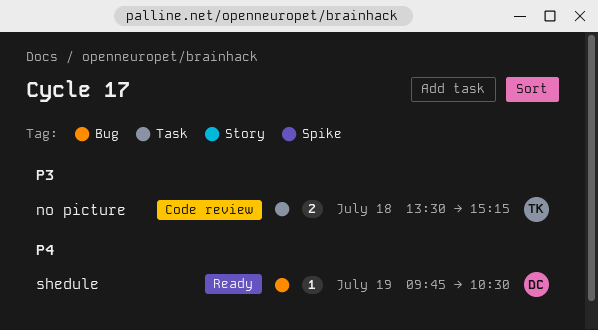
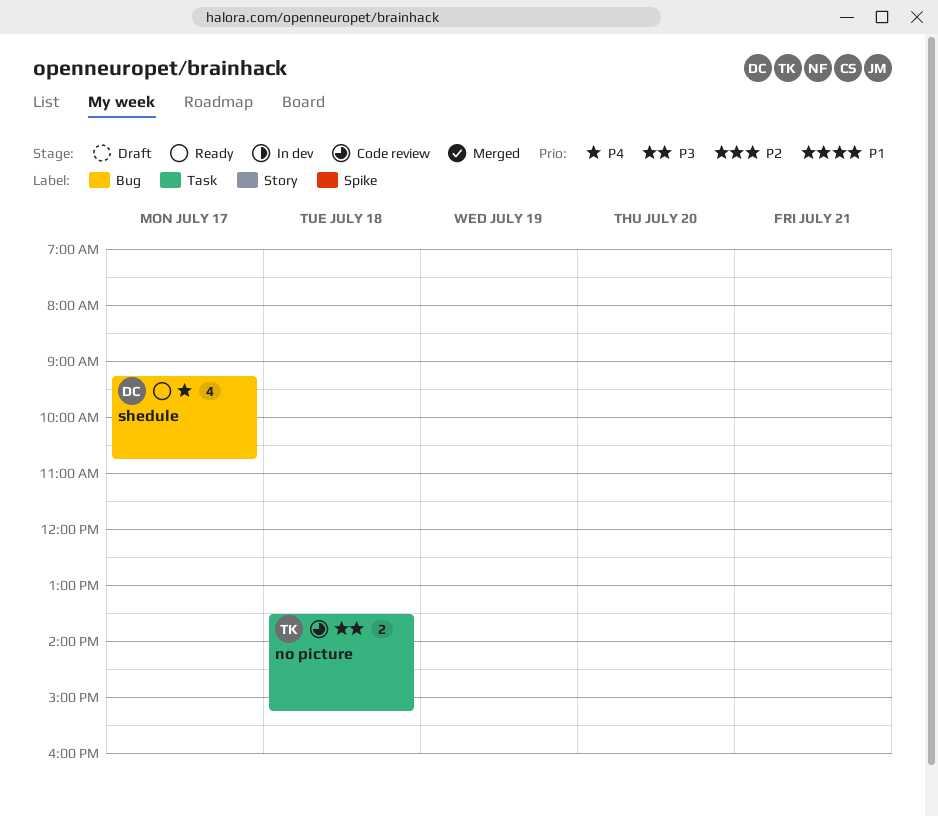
shedule, estimate: 1 -> 4
shedule, day: Jul 19 -> Jul 17
shedule, begins: 09:45 -> 09:15
shedule, ends: 10:30 -> 10:45

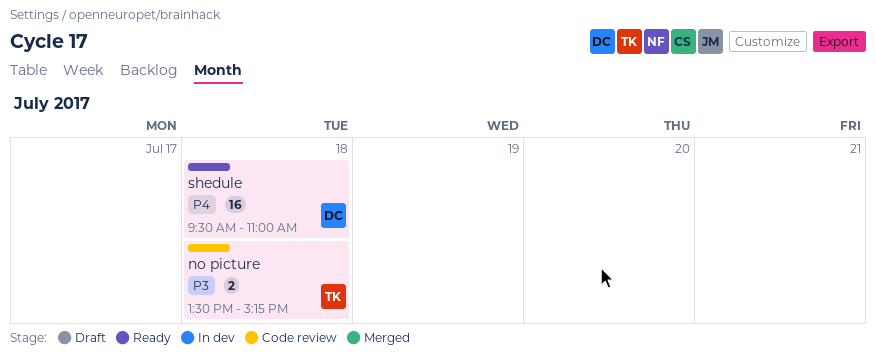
shedule, estimate: 4 -> 16
shedule, day: Jul 17 -> Jul 18
shedule, begins: 09:15 -> 09:30
shedule, ends: 10:45 -> 11:00

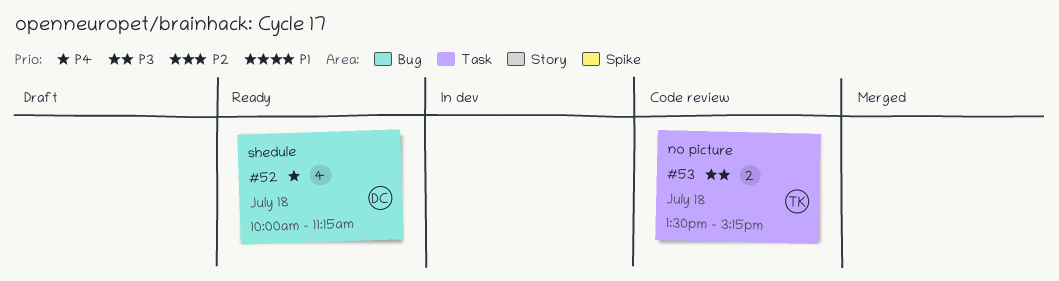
shedule, estimate: 16 -> 4
shedule, begins: 09:30 -> 10:00
shedule, ends: 11:00 -> 11:15

